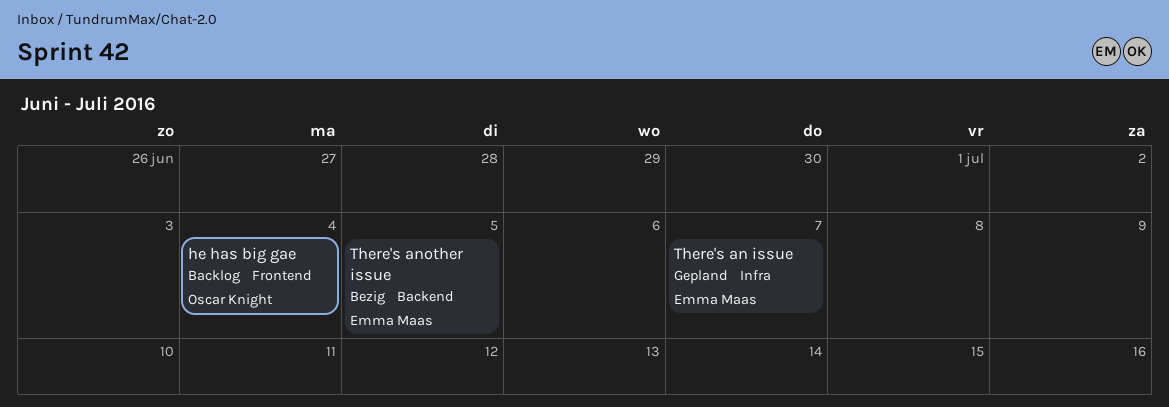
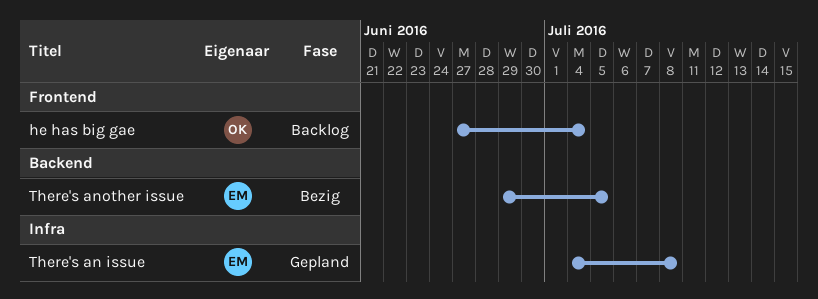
There's an issue, due: Jul 7 -> Jul 8

